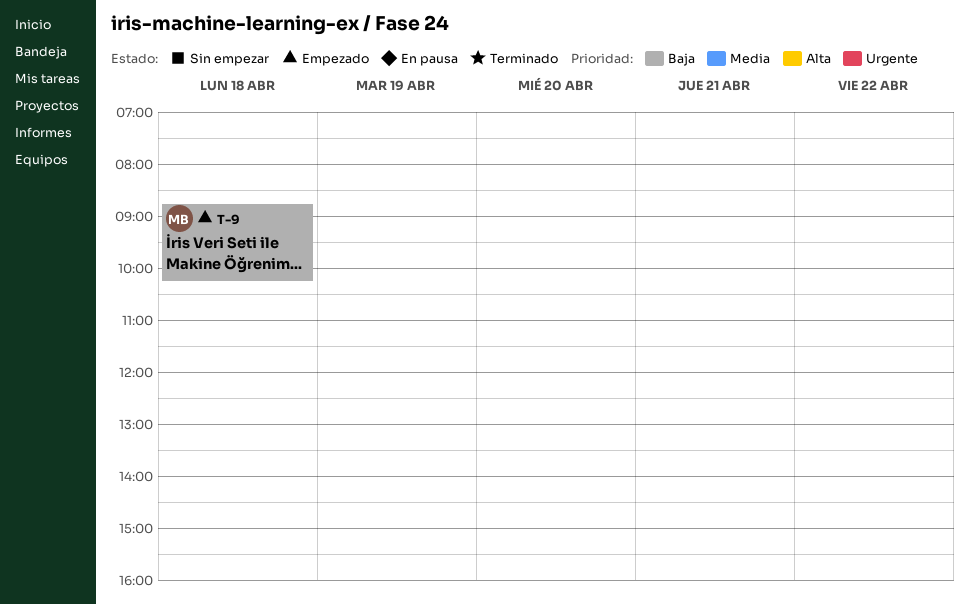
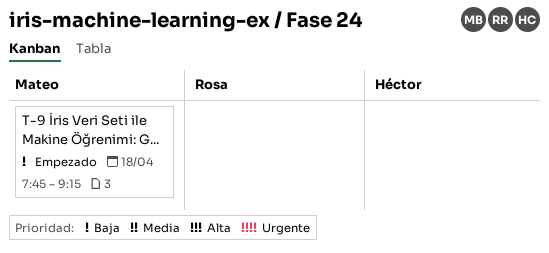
T-9, begins: 08:45 -> 07:45
T-9, ends: 10:15 -> 09:15

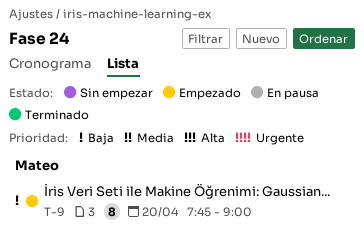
T-9, day: Apr 18 -> Apr 20
T-9, ends: 09:15 -> 09:00

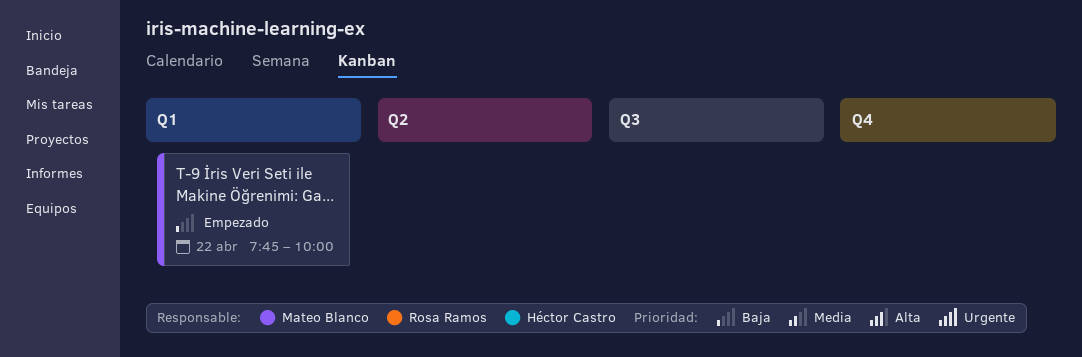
T-9, day: Apr 20 -> Apr 22
T-9, ends: 09:00 -> 10:00

